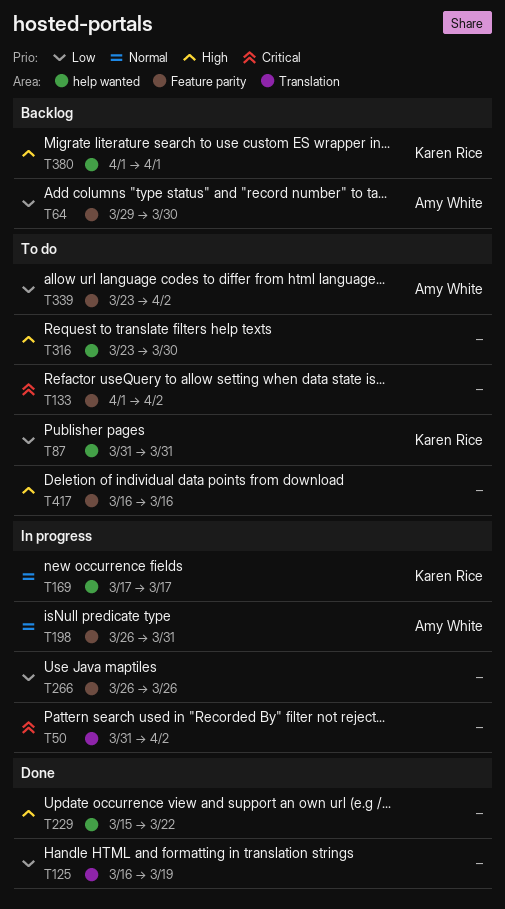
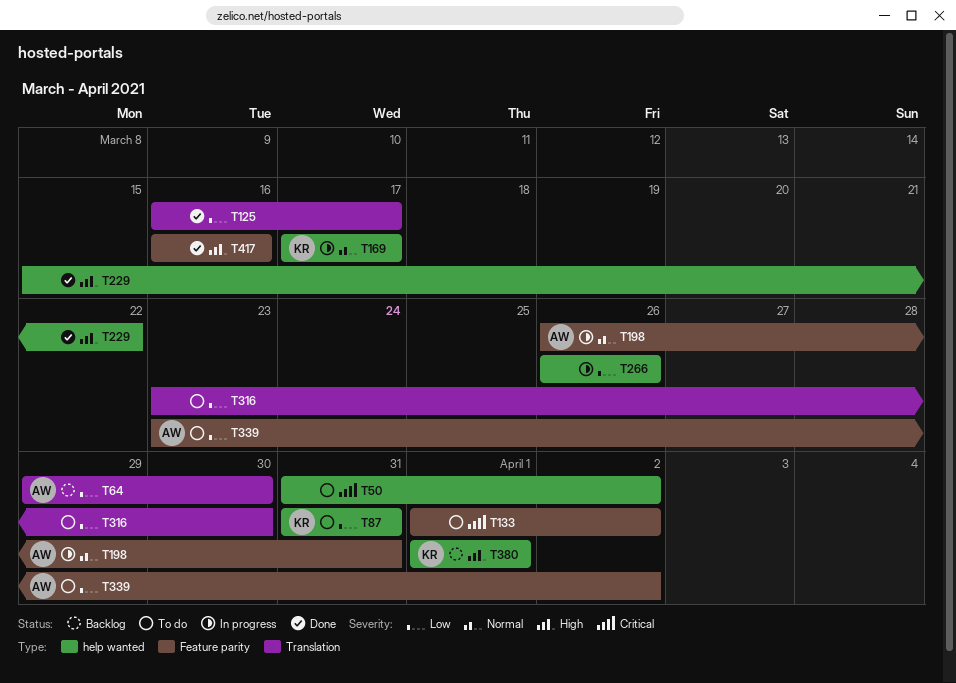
T50, status: In progress -> To do
T50, label: Translation -> help wanted
T64, label: Feature parity -> Translation
T125, due: Mar 19 -> Mar 17
T266, label: Feature parity -> help wanted
T316, priority: High -> Low
T316, label: help wanted -> Translation
T417, status: To do -> Done

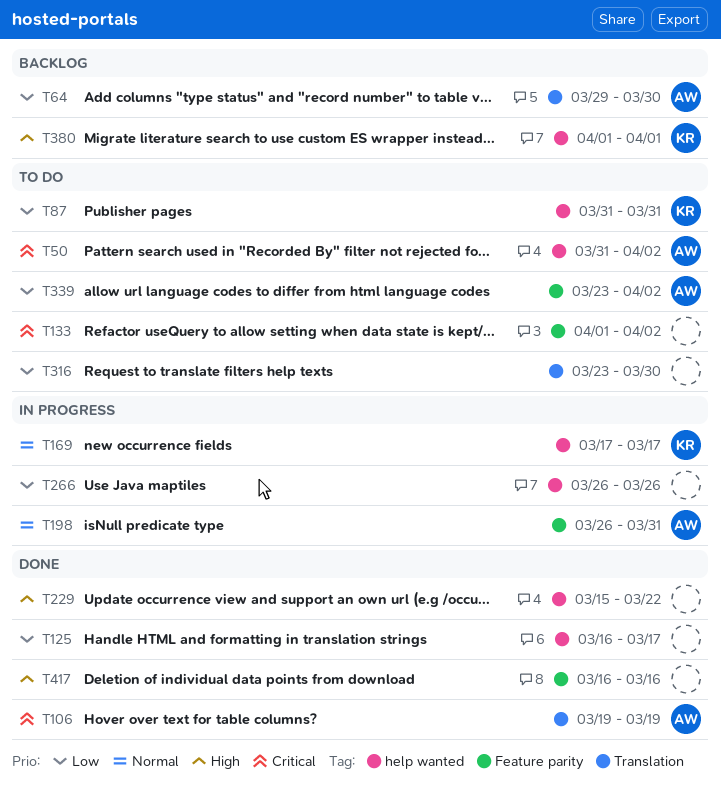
T50, owner: none -> AW
T106: none -> present
T125, label: Translation -> help wanted

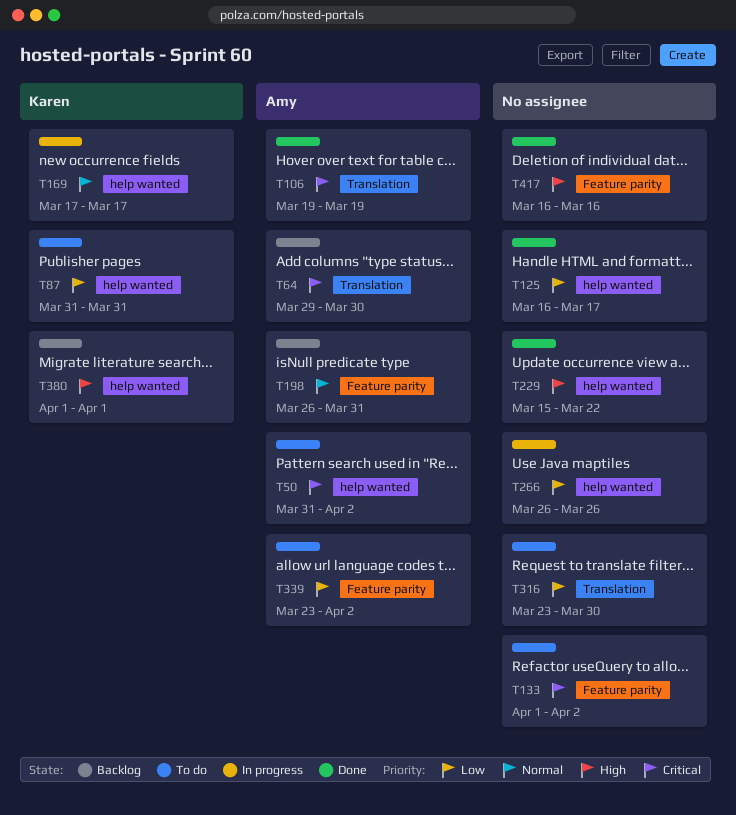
T64, priority: Low -> Critical
T198, status: In progress -> Backlog

